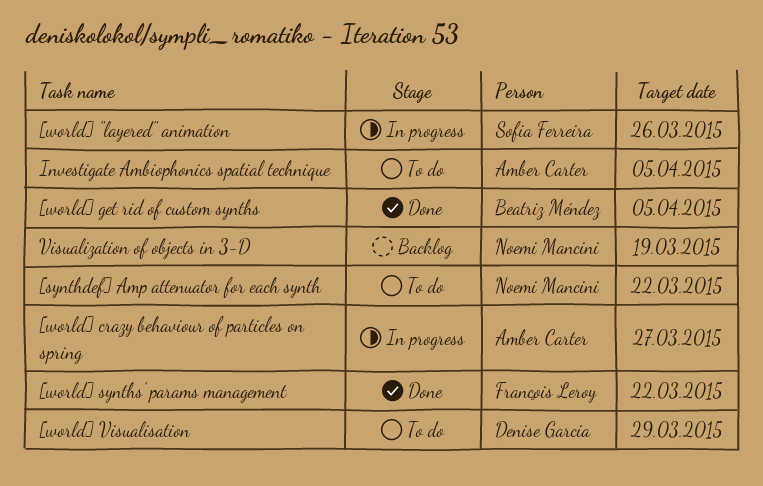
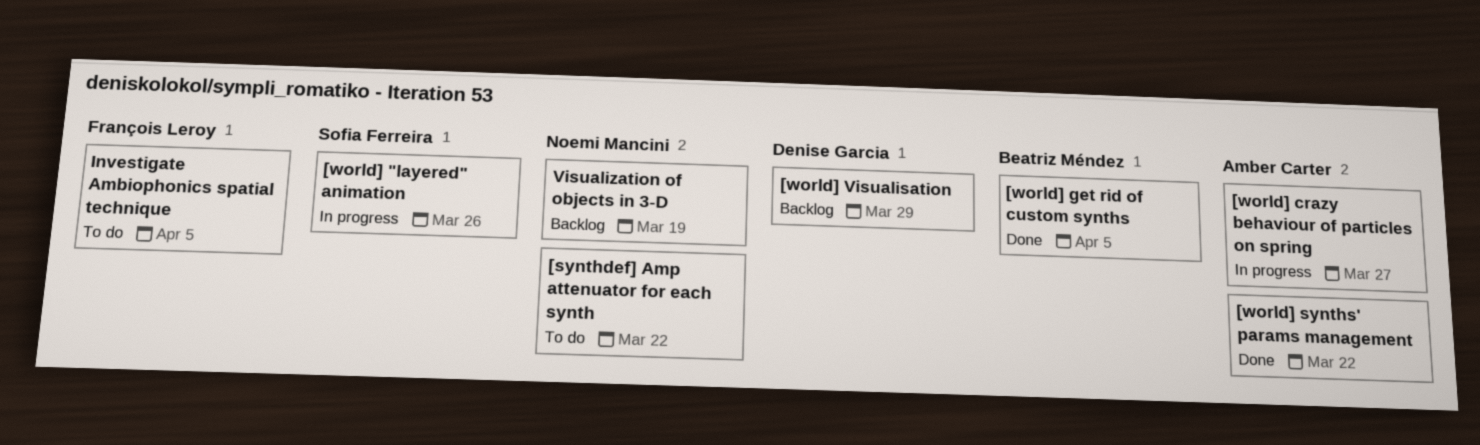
[world] synths' params management, owner: François Leroy -> Amber Carter
[world] Visualisation, status: To do -> Backlog
Investigate Ambiophonics spatial technique, owner: Amber Carter -> François Leroy

